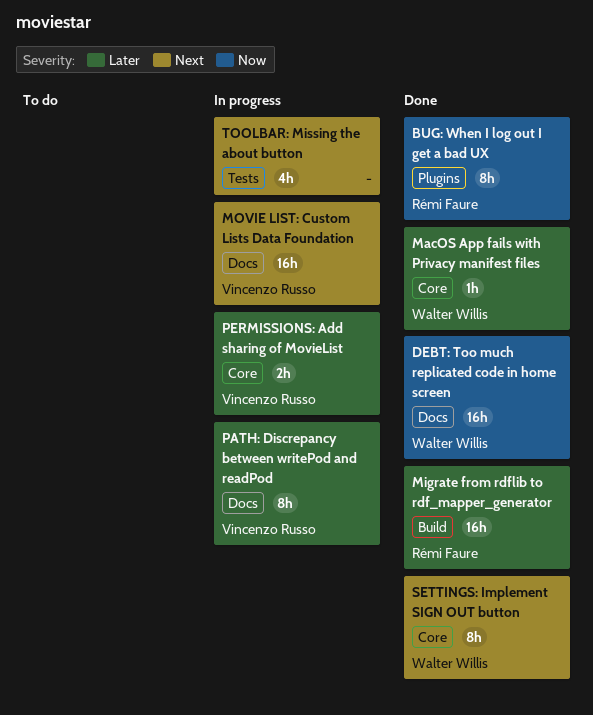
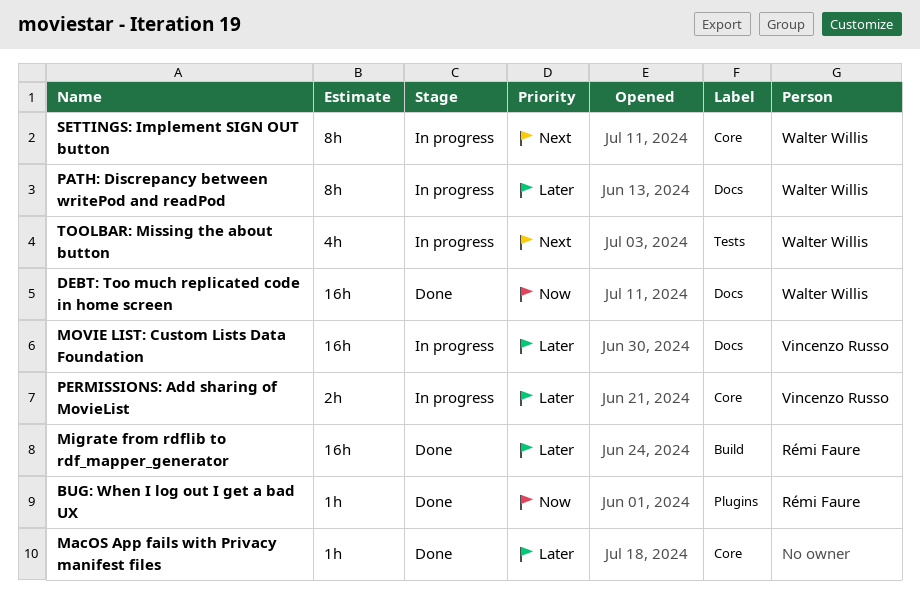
BUG: When I log out I get a bad UX, estimate: 8h -> 1h
MacOS App fails with Privacy manifest files, owner: Walter Willis -> none
MOVIE LIST: Custom Lists Data Foundation, priority: Next -> Later
PATH: Discrepancy between writePod and readPod, owner: Vincenzo Russo -> Walter Willis
SETTINGS: Implement SIGN OUT button, status: Done -> In progress
TOOLBAR: Missing the about button, owner: none -> Walter Willis

